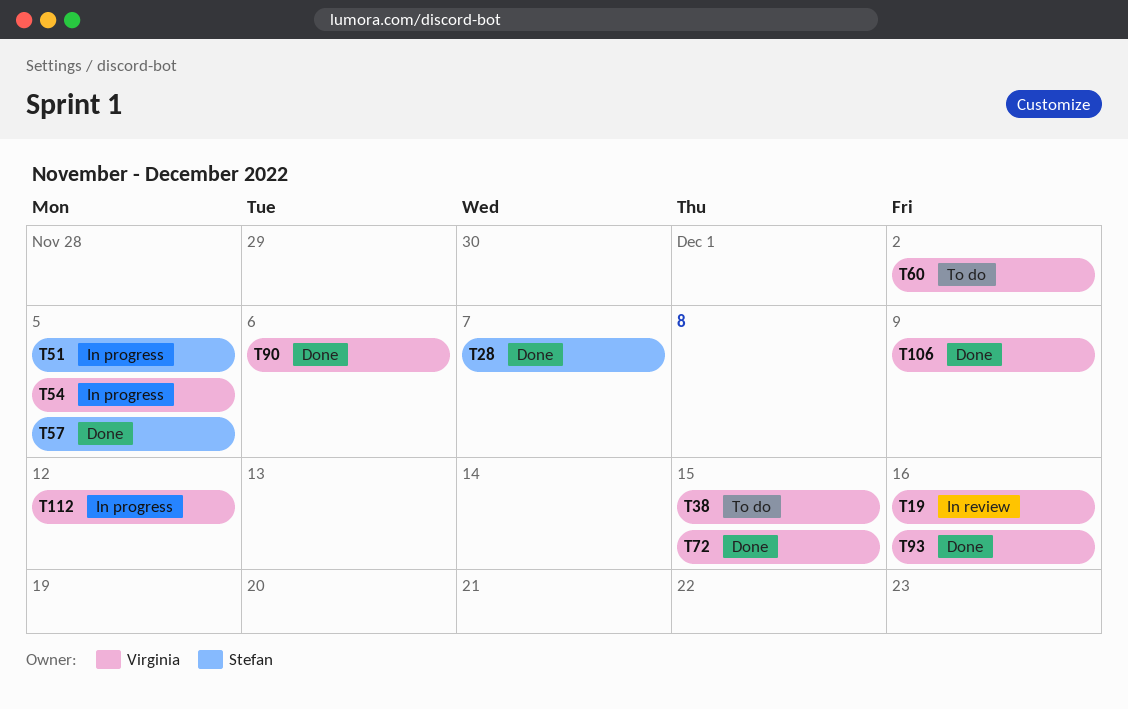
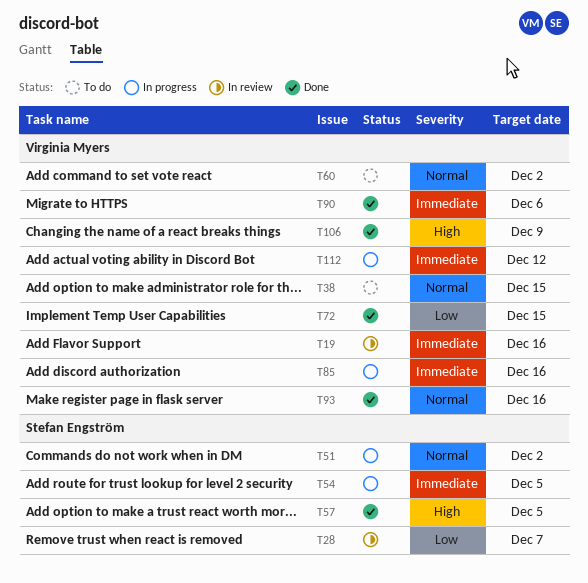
T28, status: Done -> In review
T51, due: Dec 5 -> Dec 2
T54, owner: Virginia Myers -> Stefan Engström
T85: none -> present

